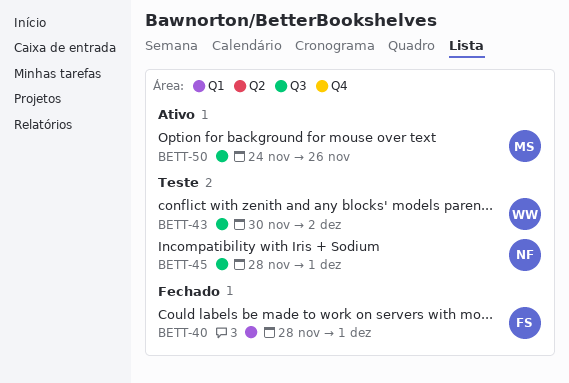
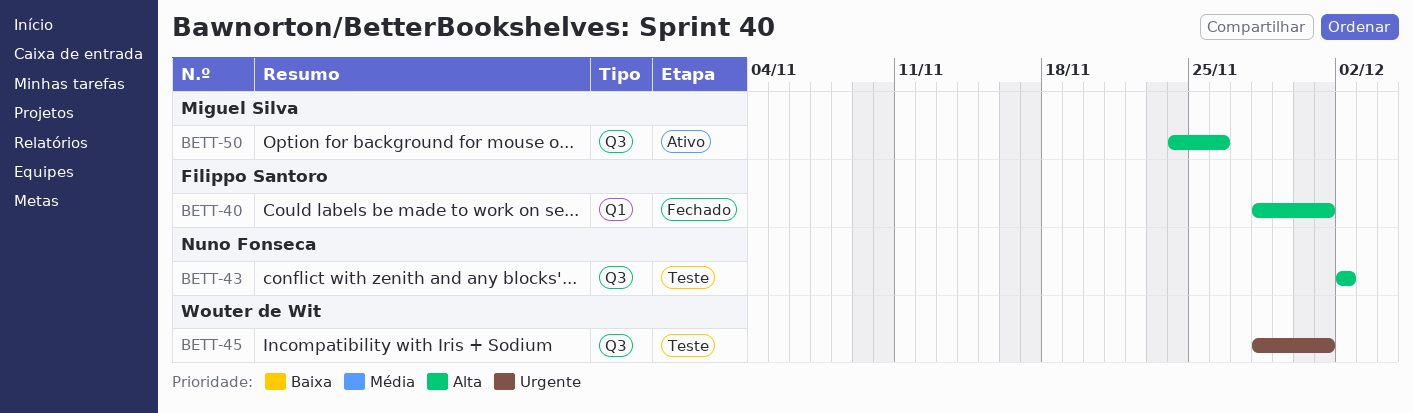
BETT-43, owner: Wouter de Wit -> Nuno Fonseca
BETT-43, start: Nov 30 -> Dec 2
BETT-45, owner: Nuno Fonseca -> Wouter de Wit

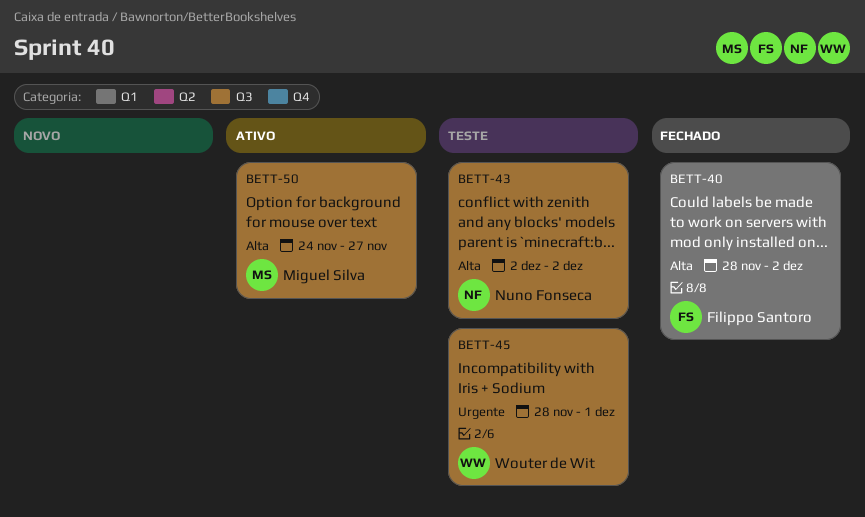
BETT-40, due: Dec 1 -> Dec 2
BETT-50, due: Nov 26 -> Nov 27

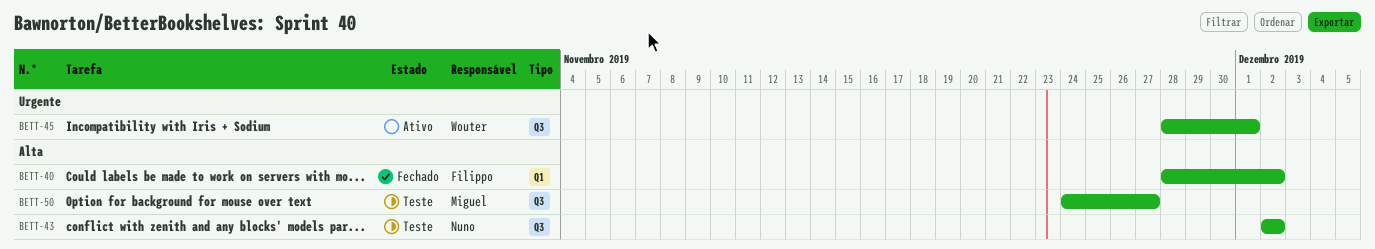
BETT-45, status: Teste -> Ativo
BETT-50, status: Ativo -> Teste

